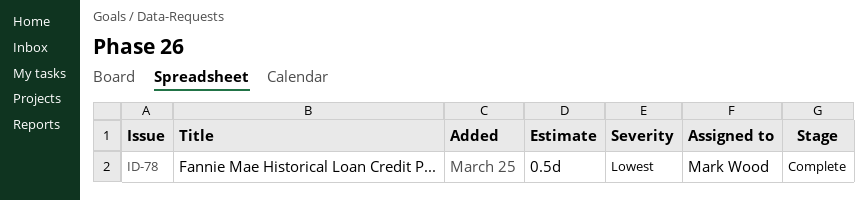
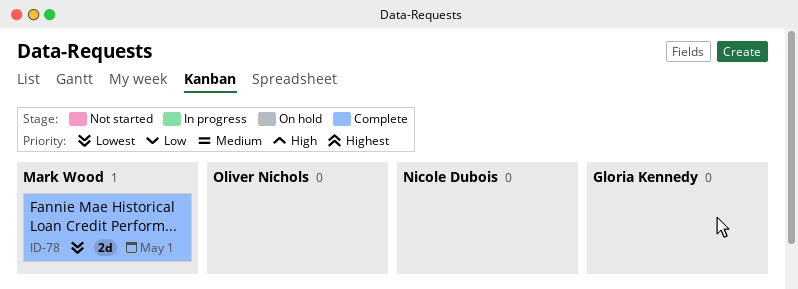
ID-78, estimate: 0.5d -> 2d

